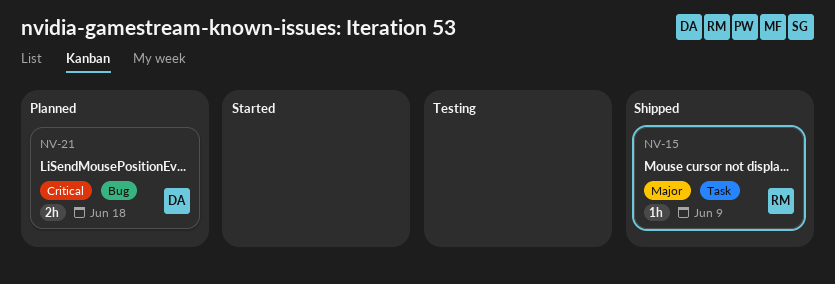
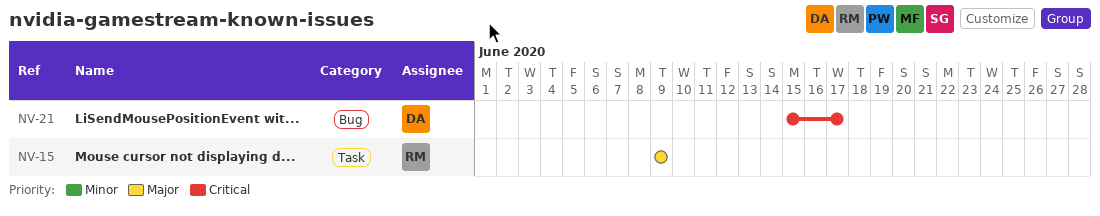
NV-21, due: Jun 18 -> Jun 17

